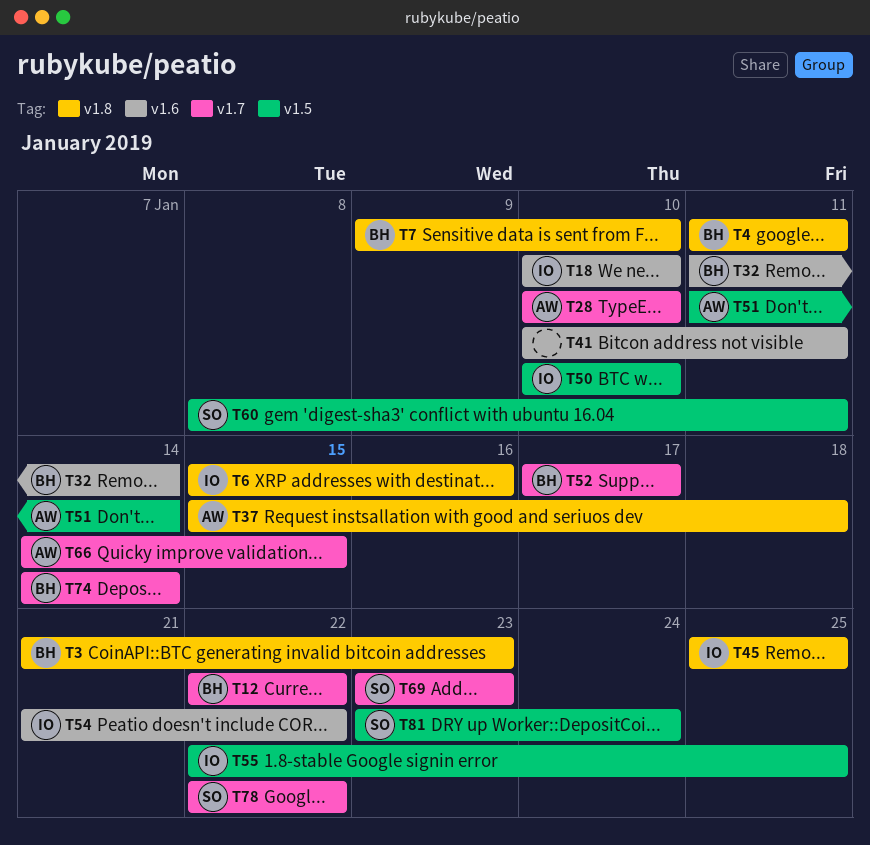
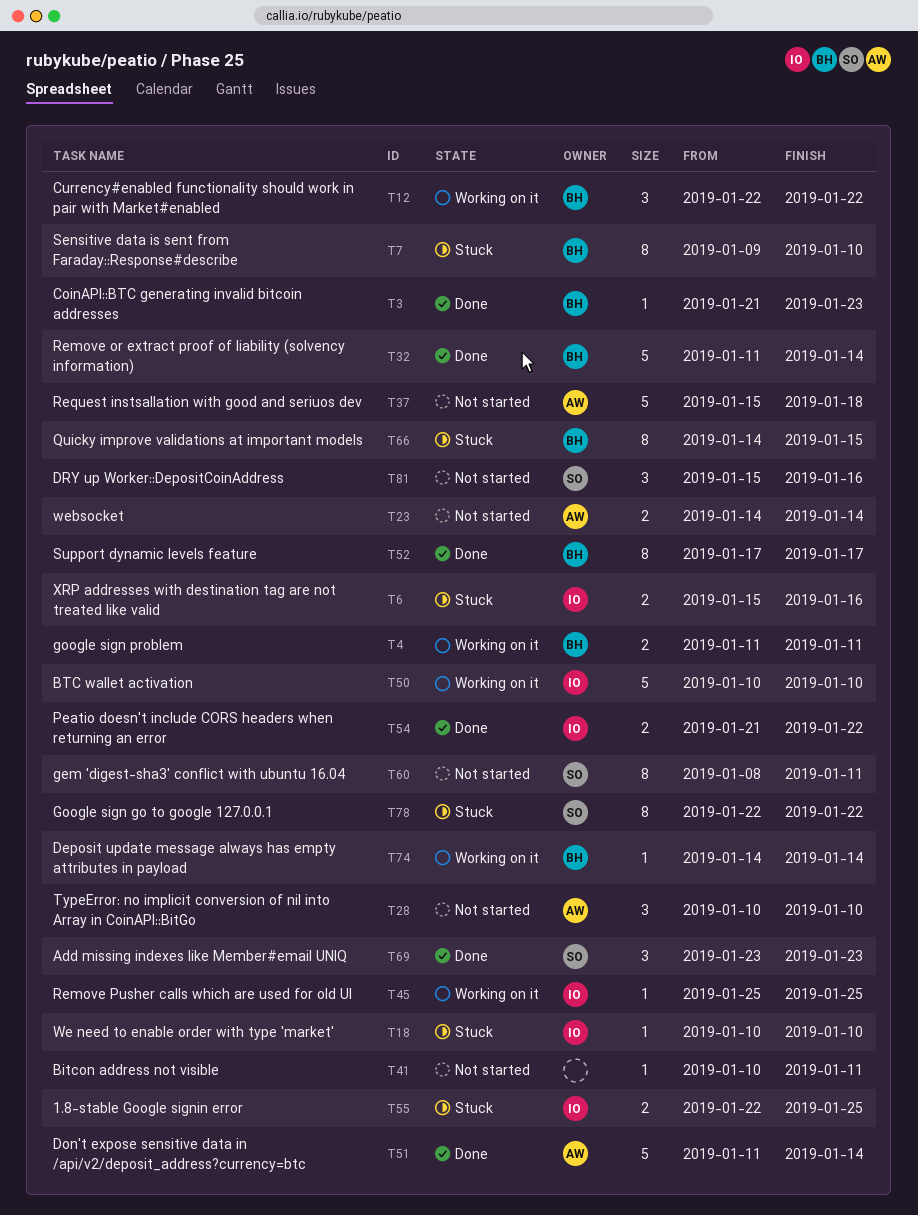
T23: none -> present
T66, owner: AW -> BH
T81, start: Jan 23 -> Jan 15
T81, due: Jan 24 -> Jan 16

